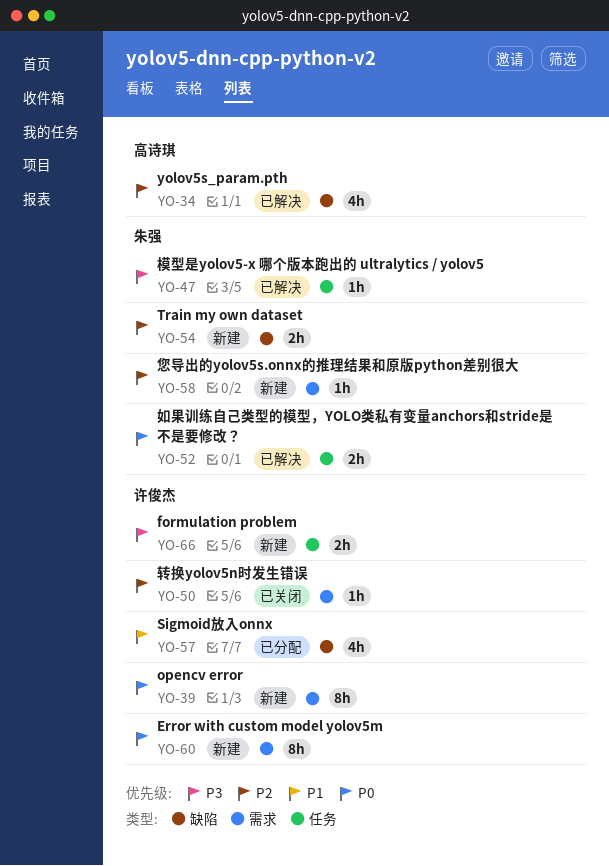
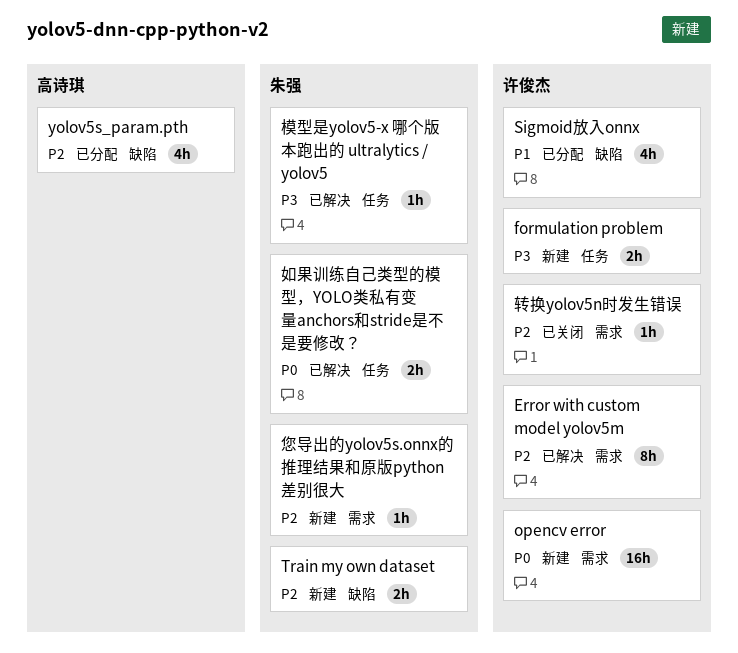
Error with custom model yolov5m, status: 新建 -> 已解决
Error with custom model yolov5m, priority: P0 -> P2
opencv error, estimate: 8h -> 16h
yolov5s_param.pth, status: 已解决 -> 已分配

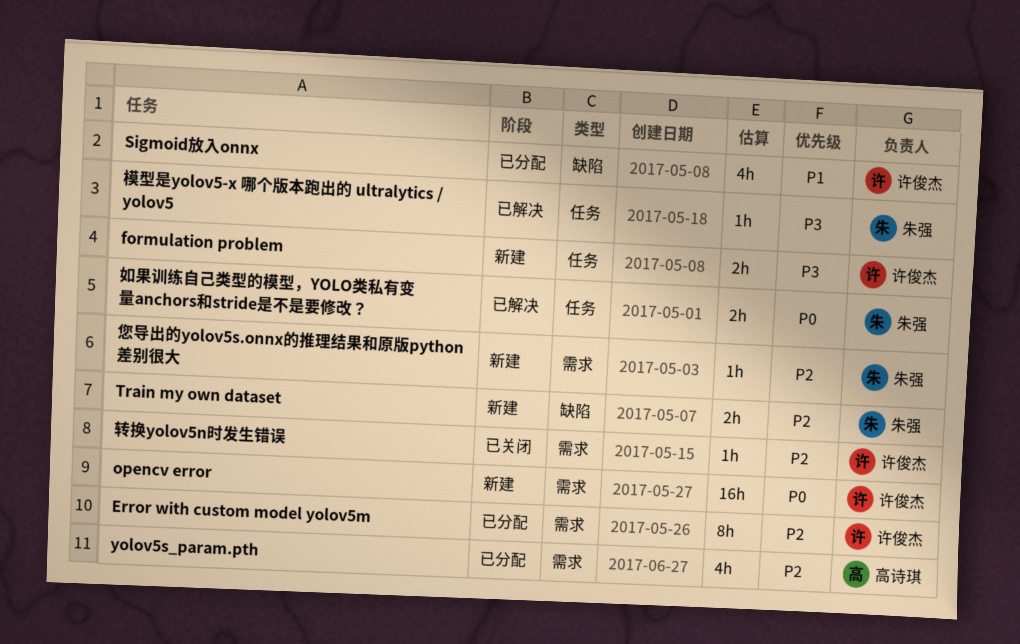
Error with custom model yolov5m, status: 已解决 -> 已分配
yolov5s_param.pth, label: 缺陷 -> 需求

